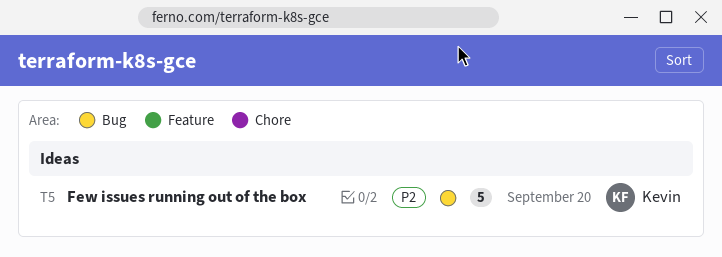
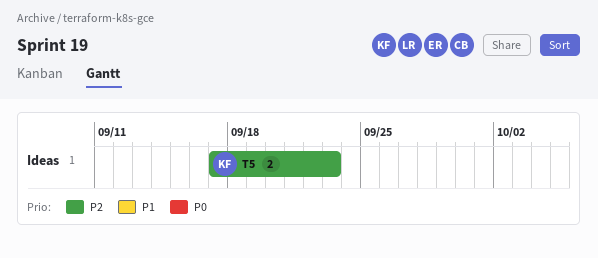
T5, estimate: 5 -> 2
T5, due: Sep 20 -> Sep 23

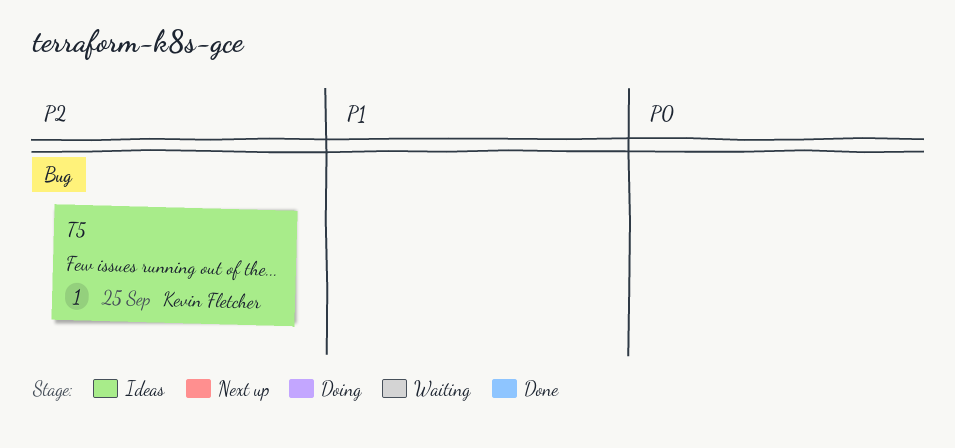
T5, estimate: 2 -> 1
T5, due: Sep 23 -> Sep 25

